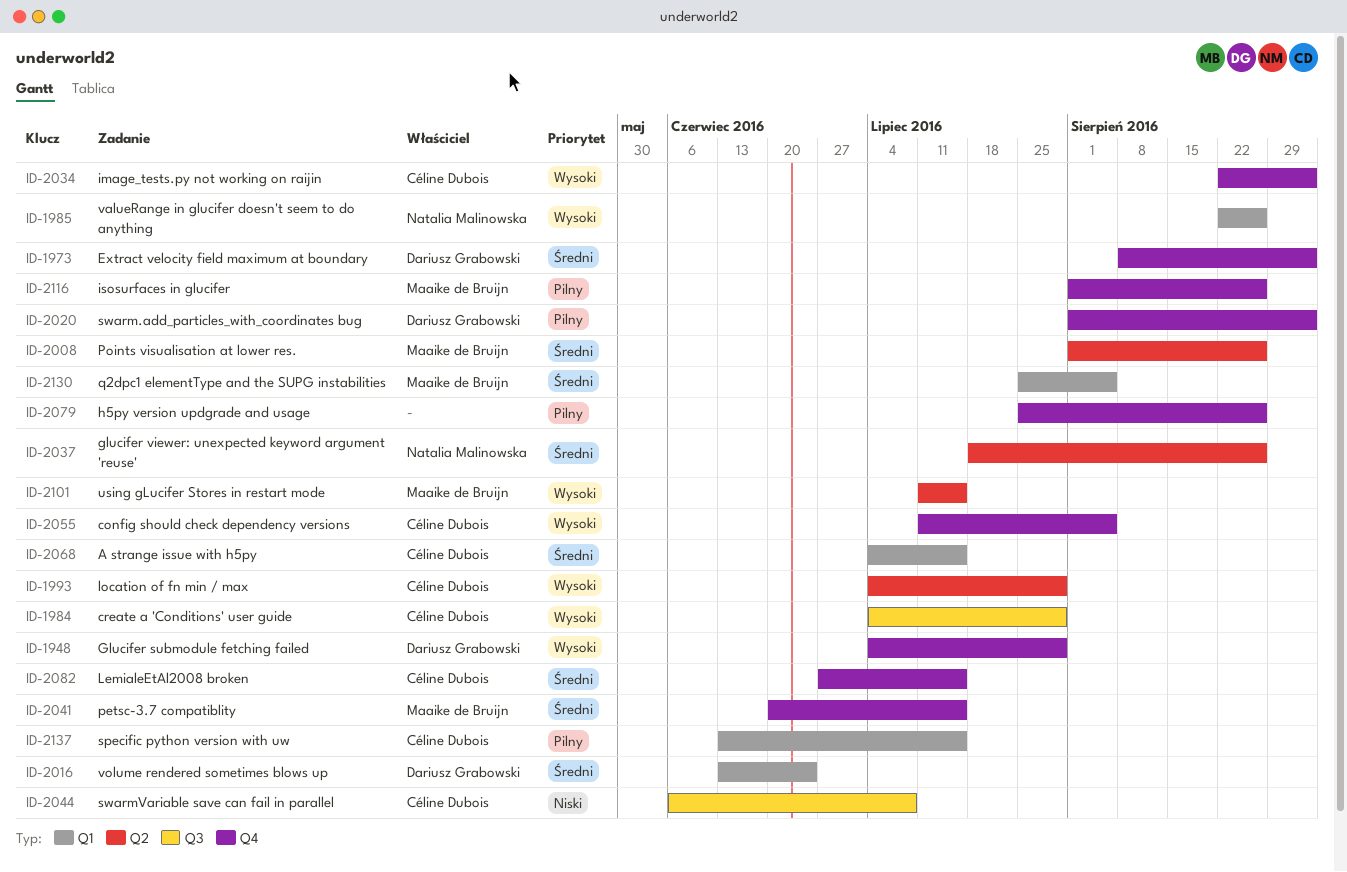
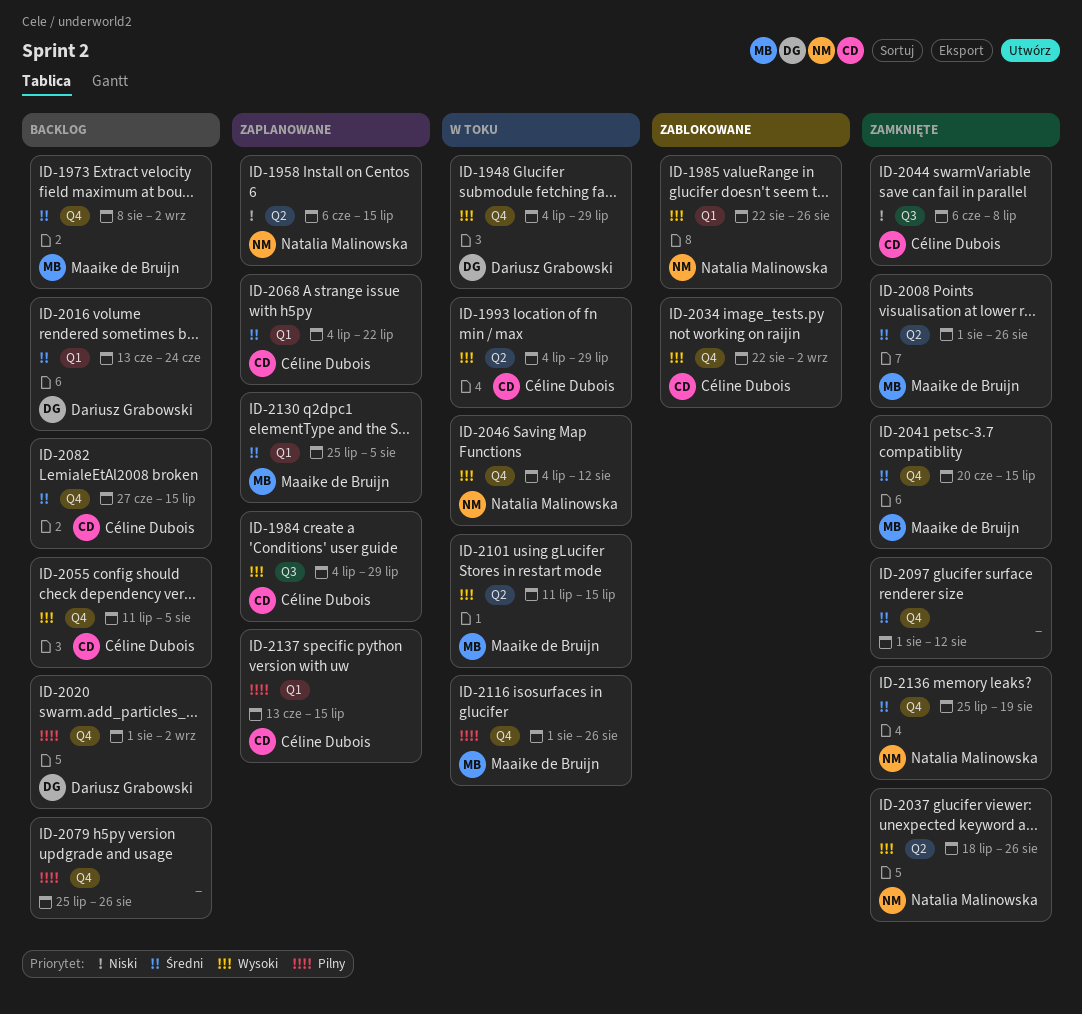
ID-1958: none -> present
ID-1973, owner: Dariusz Grabowski -> Maaike de Bruijn
ID-2037, priority: Średni -> Wysoki
ID-2046: none -> present
ID-2068, due: Jul 15 -> Jul 22
ID-2097: none -> present
ID-2136: none -> present

